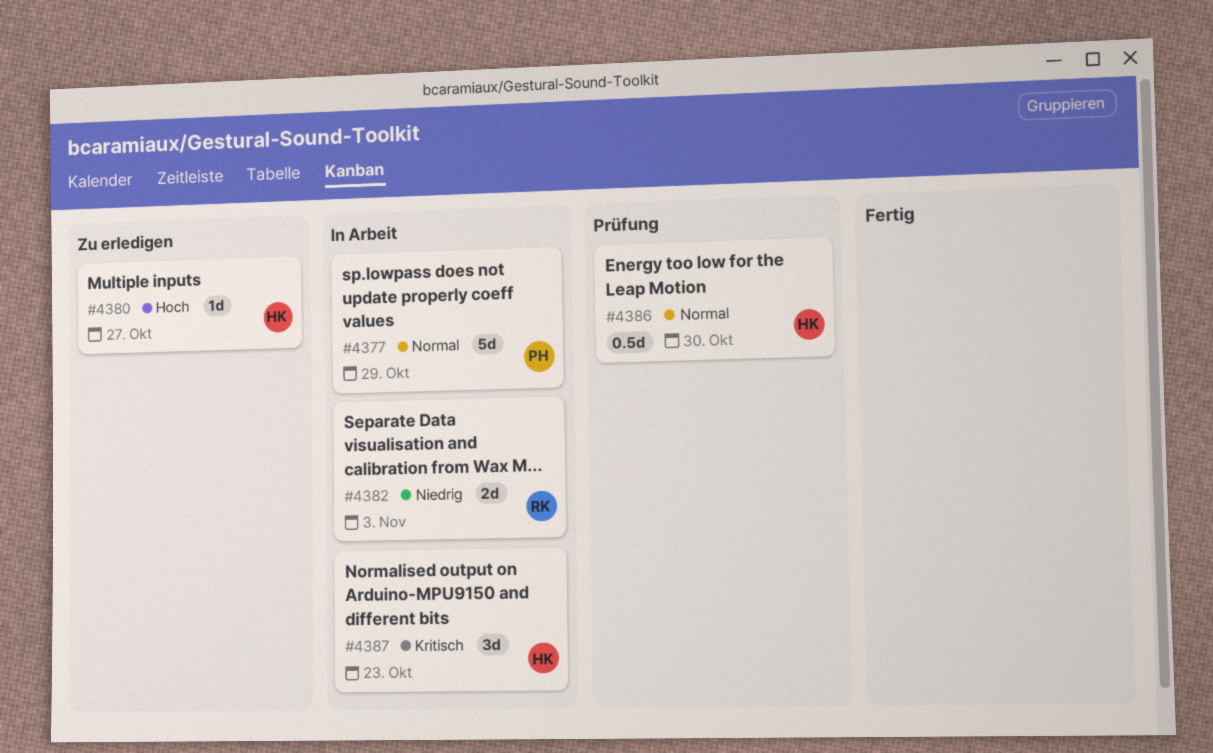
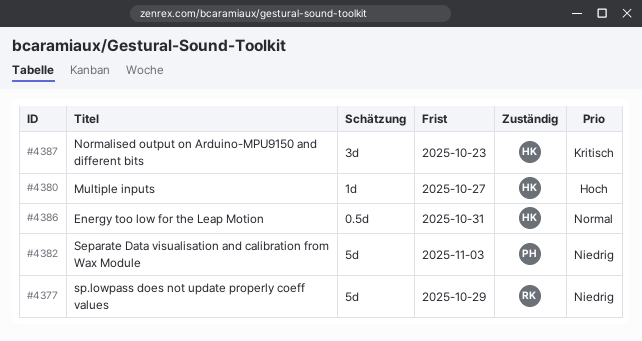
#4377, owner: PH -> RK
#4377, priority: Normal -> Niedrig
#4382, owner: RK -> PH
#4382, estimate: 2d -> 5d
#4386, due: Oct 30 -> Oct 31

